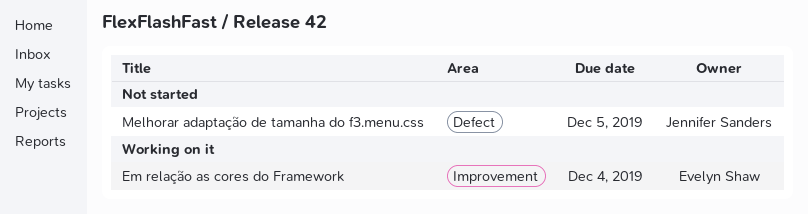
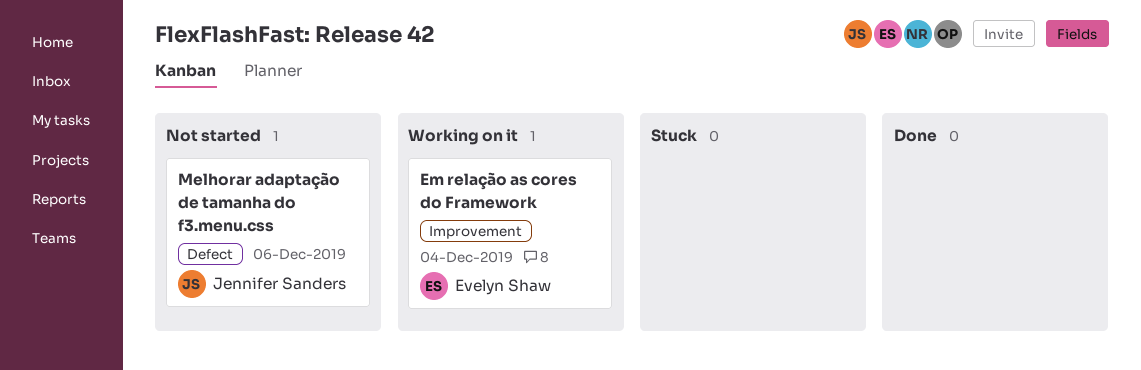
Melhorar adaptação de tamanha do f3.menu.css, due: Dec 5 -> Dec 6

